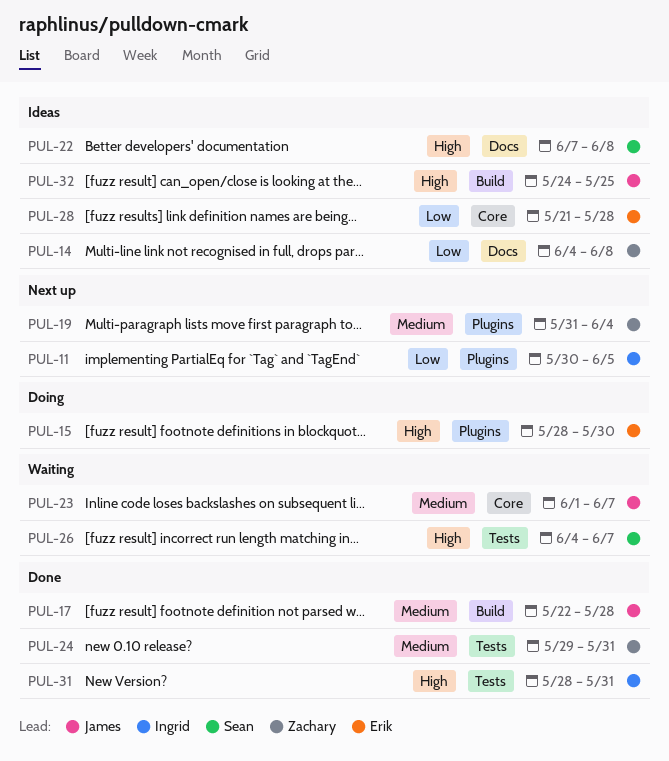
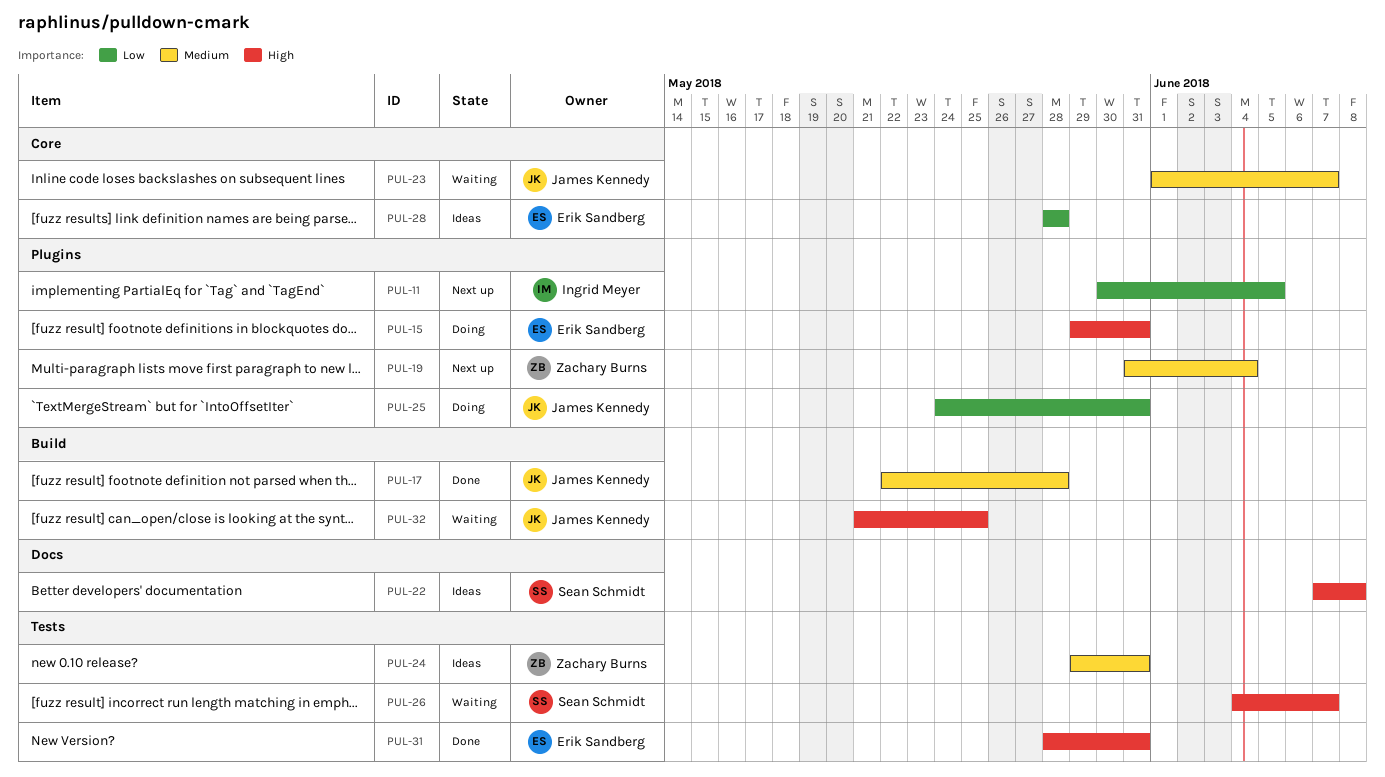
PUL-14: present -> none
PUL-15, start: May 28 -> May 29
PUL-15, due: May 30 -> May 31
PUL-24, status: Done -> Ideas
PUL-25: none -> present
PUL-28, start: May 21 -> May 28
PUL-31, owner: Ingrid Meyer -> Erik Sandberg
PUL-32, status: Ideas -> Waiting
PUL-32, start: May 24 -> May 21

